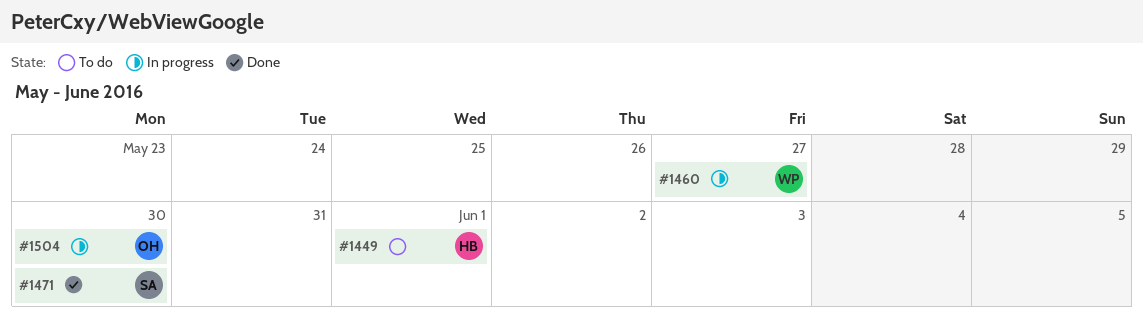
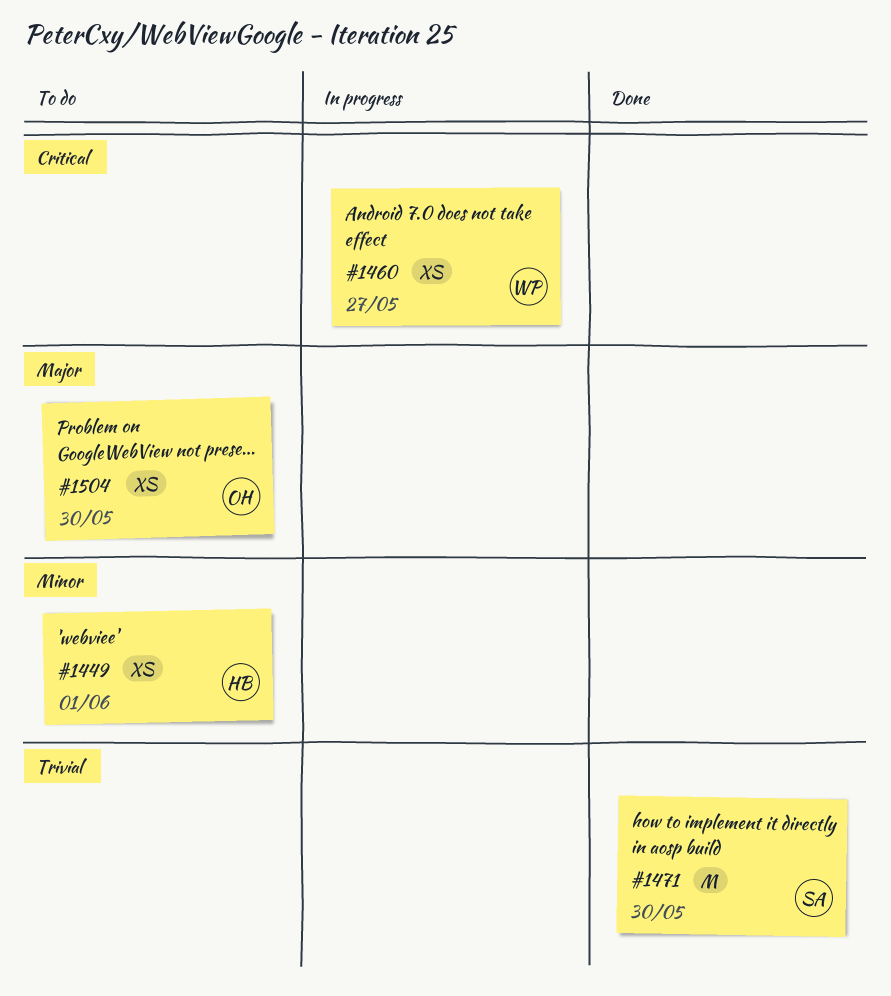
#1504, status: In progress -> To do

